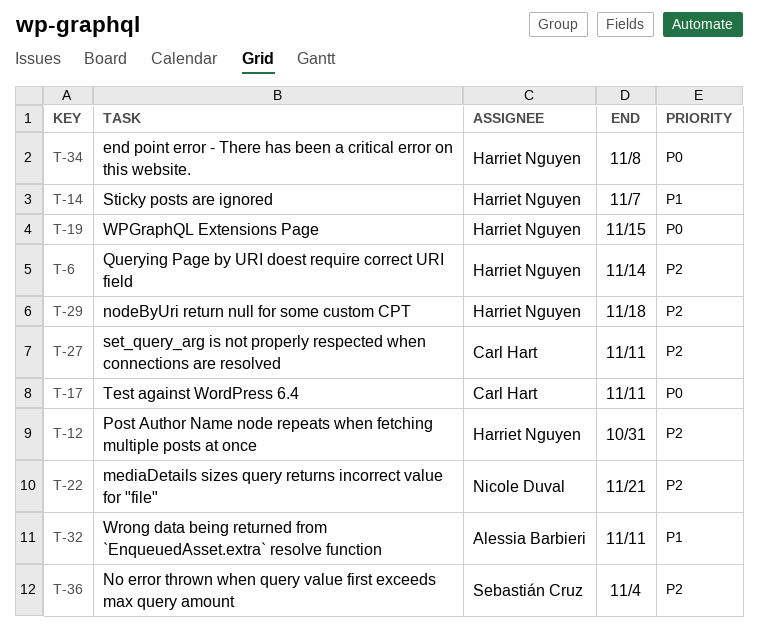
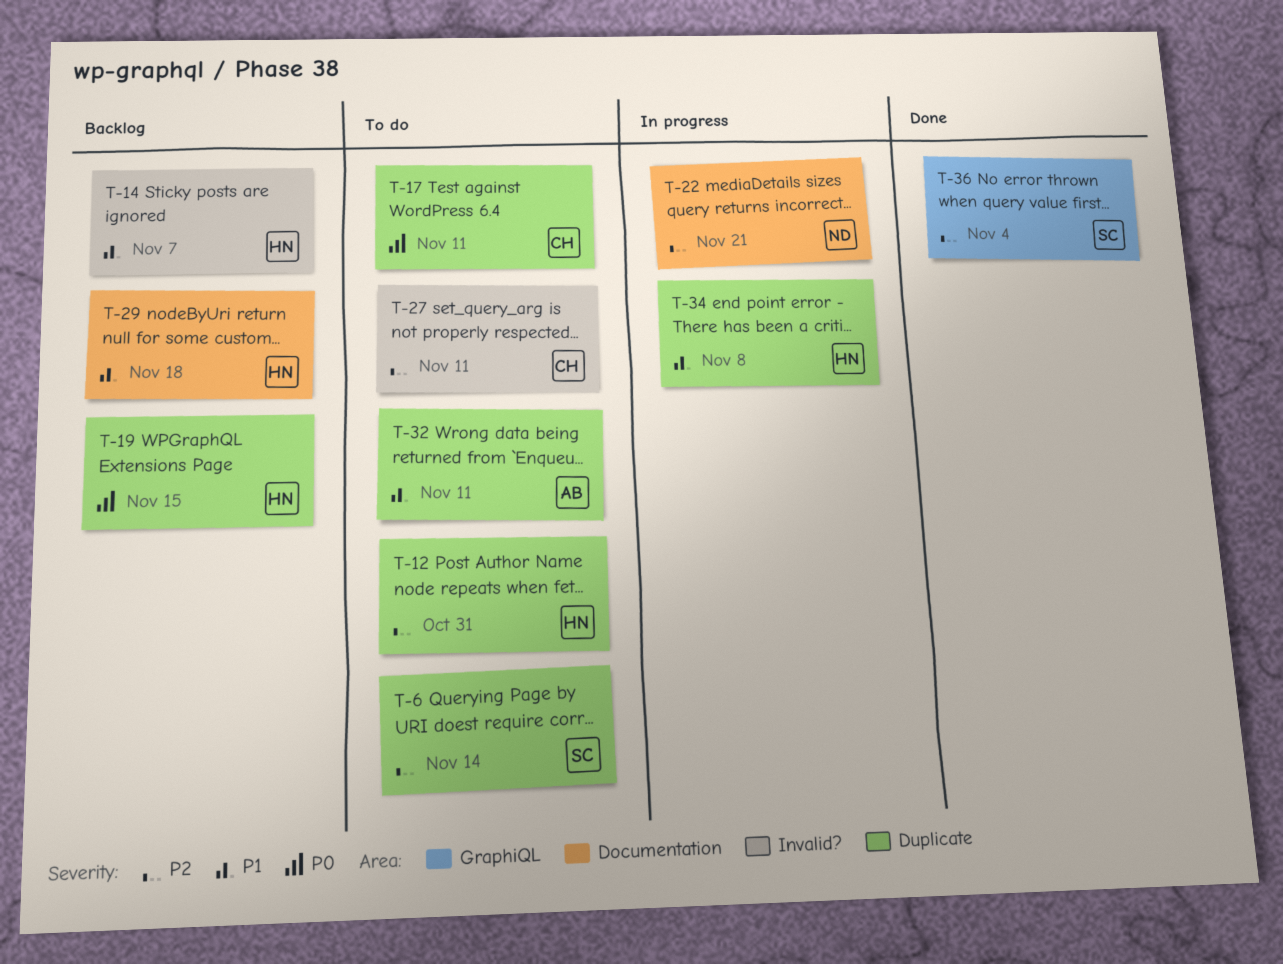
T-6, owner: Harriet Nguyen -> Sebastián Cruz
T-29, priority: P2 -> P1
T-34, priority: P0 -> P1

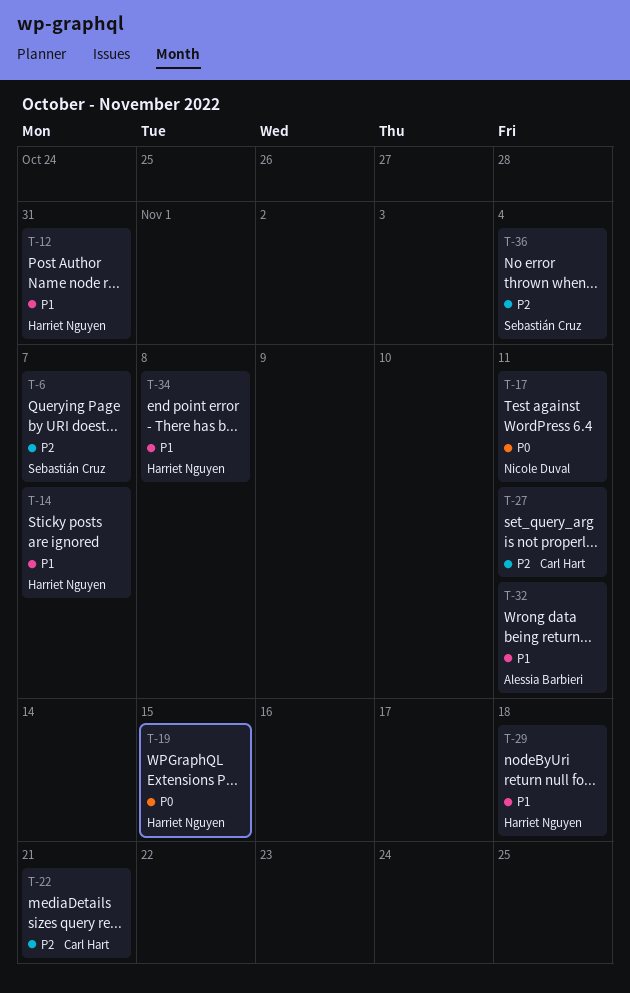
T-6, due: Nov 14 -> Nov 7
T-12, priority: P2 -> P1
T-17, owner: Carl Hart -> Nicole Duval
T-22, owner: Nicole Duval -> Carl Hart

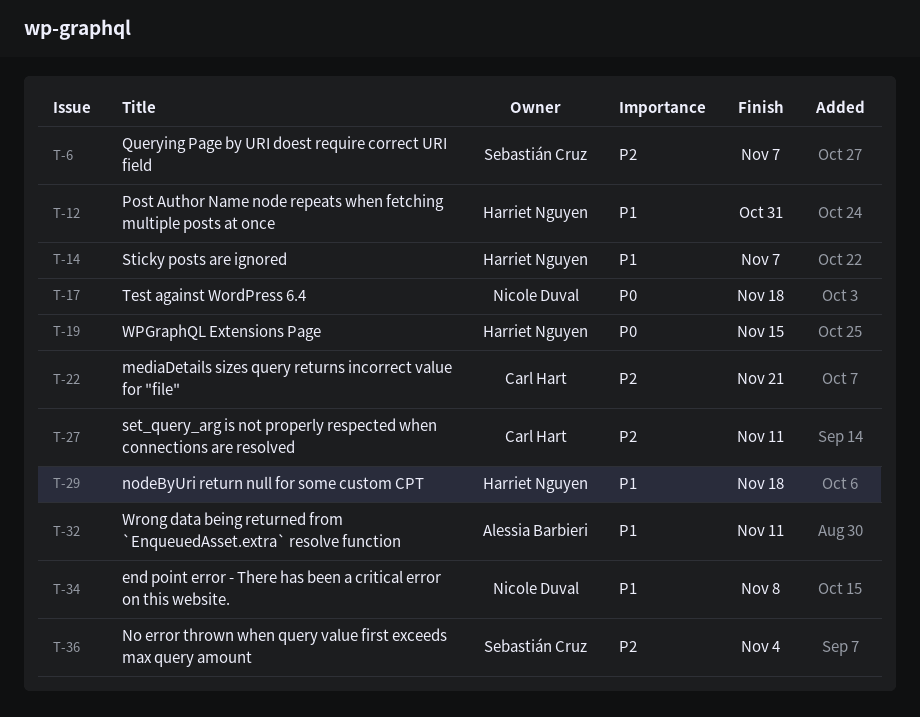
T-17, due: Nov 11 -> Nov 18
T-34, owner: Harriet Nguyen -> Nicole Duval

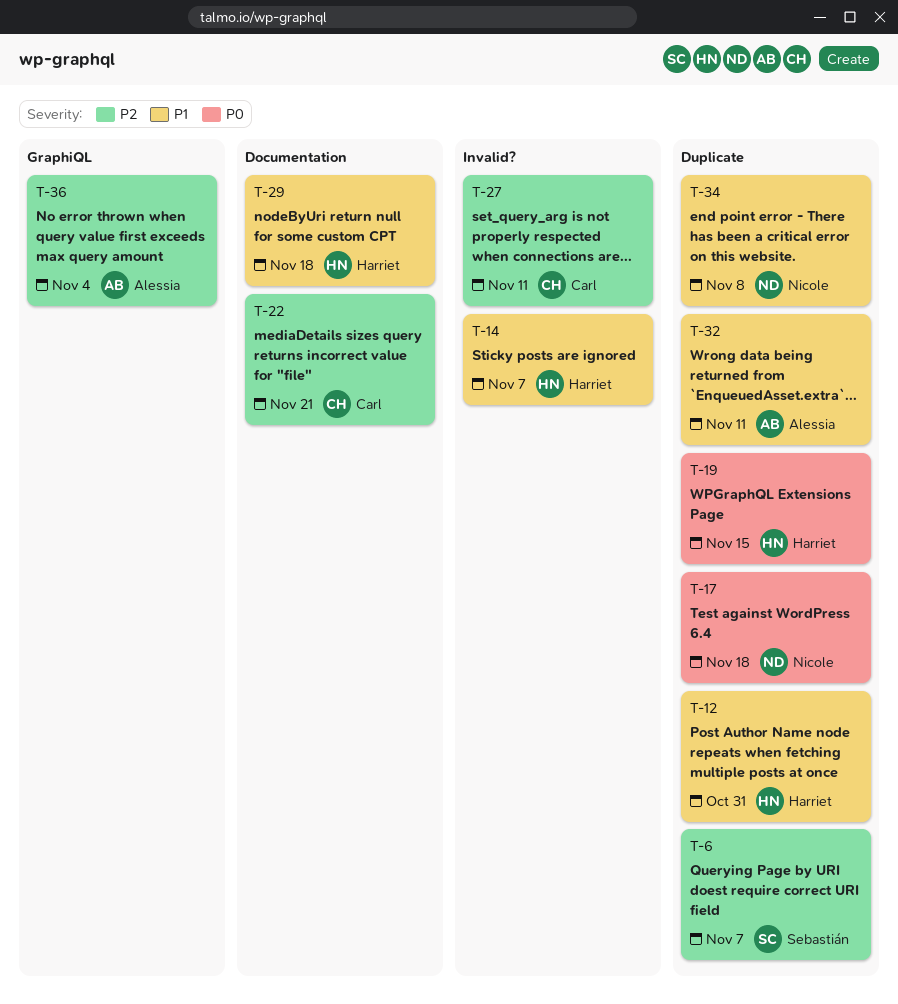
T-36, owner: Sebastián Cruz -> Alessia Barbieri

